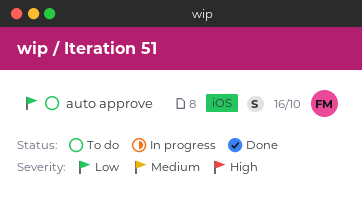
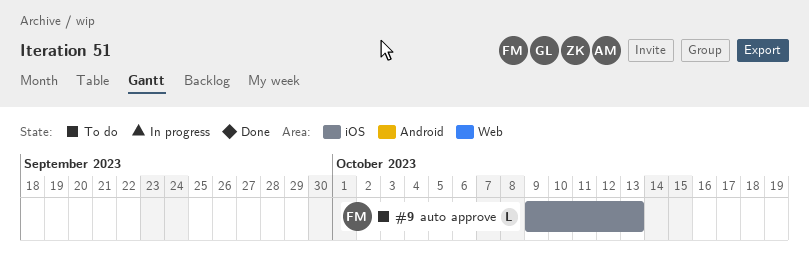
auto approve, estimate: S -> L
auto approve, due: Oct 16 -> Oct 13

